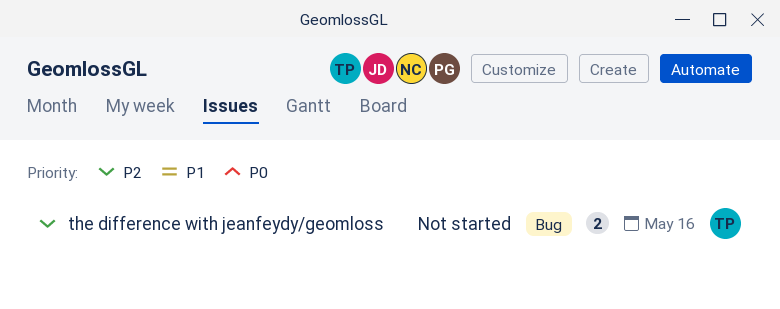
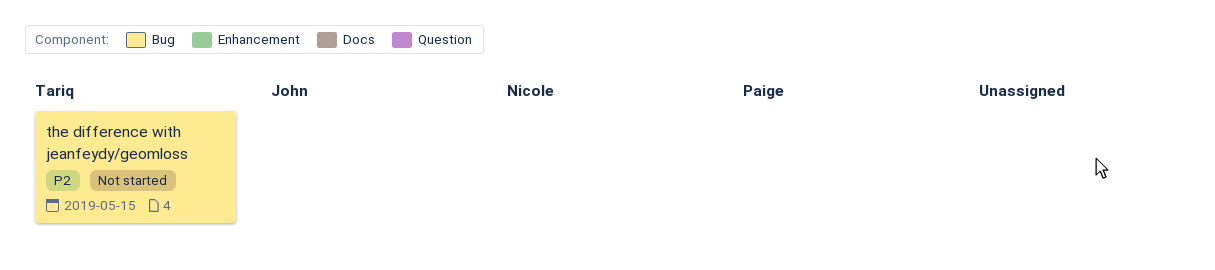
the difference with jeanfeydy/geomloss, due: May 16 -> May 15

